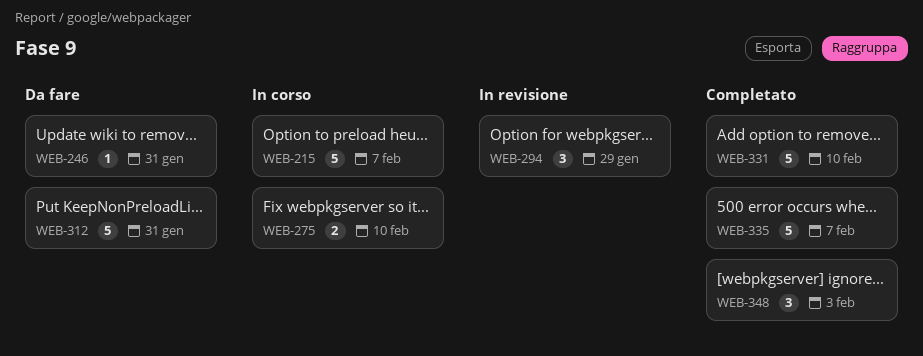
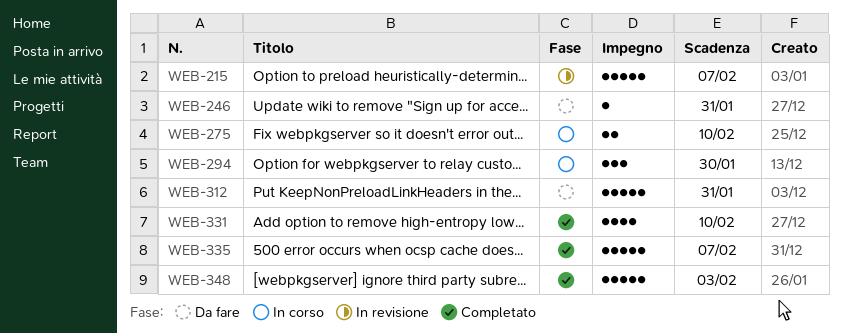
WEB-215, status: In corso -> In revisione
WEB-294, status: In revisione -> In corso
WEB-294, due: Jan 29 -> Jan 30
WEB-331, estimate: 5 -> 4
WEB-348, estimate: 3 -> 5

